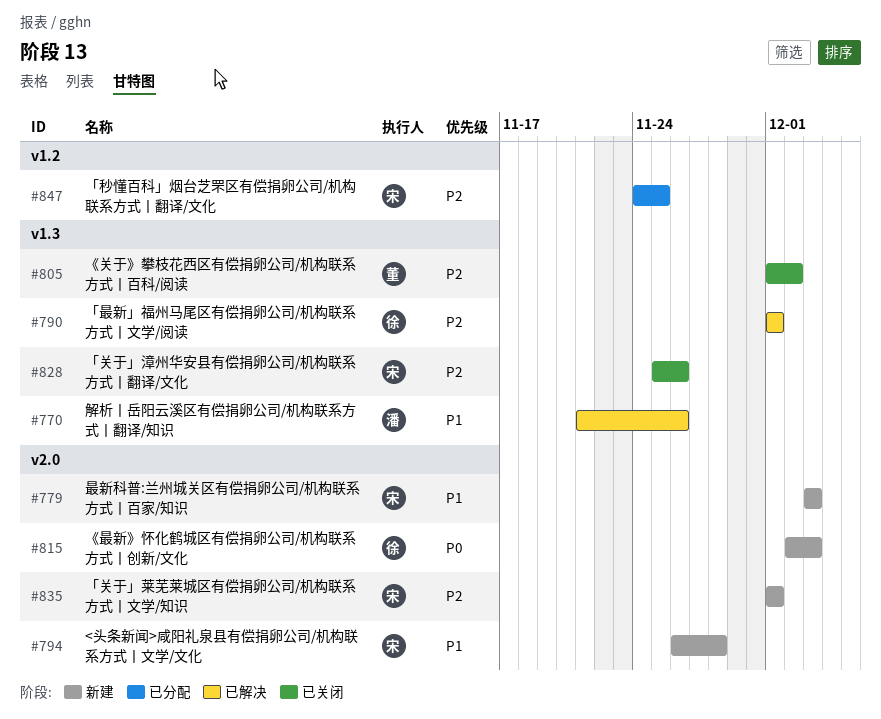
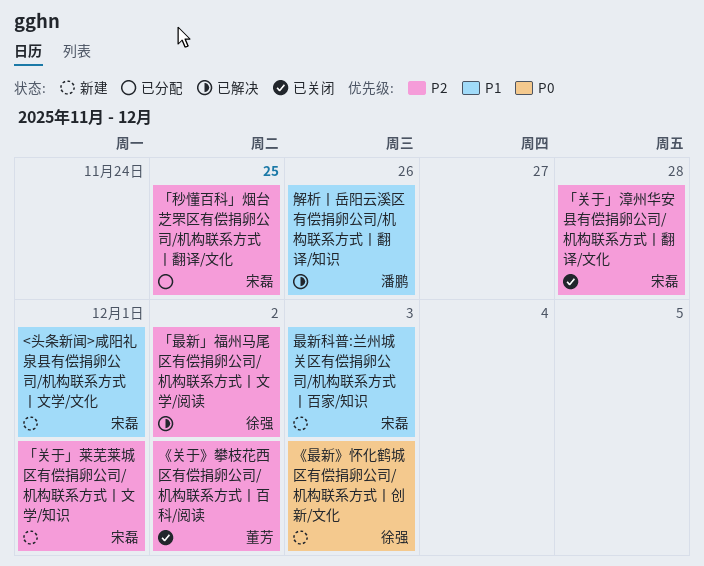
<头条新闻>咸阳礼泉县有偿捐卵公司/机构联系方式丨文学/文化, due: Nov 28 -> Dec 1
「关于」漳州华安县有偿捐卵公司/机构联系方式丨翻译/文化, due: Nov 26 -> Nov 28
「最新」福州马尾区有偿捐卵公司/机构联系方式丨文学/阅读, due: Dec 1 -> Dec 2

